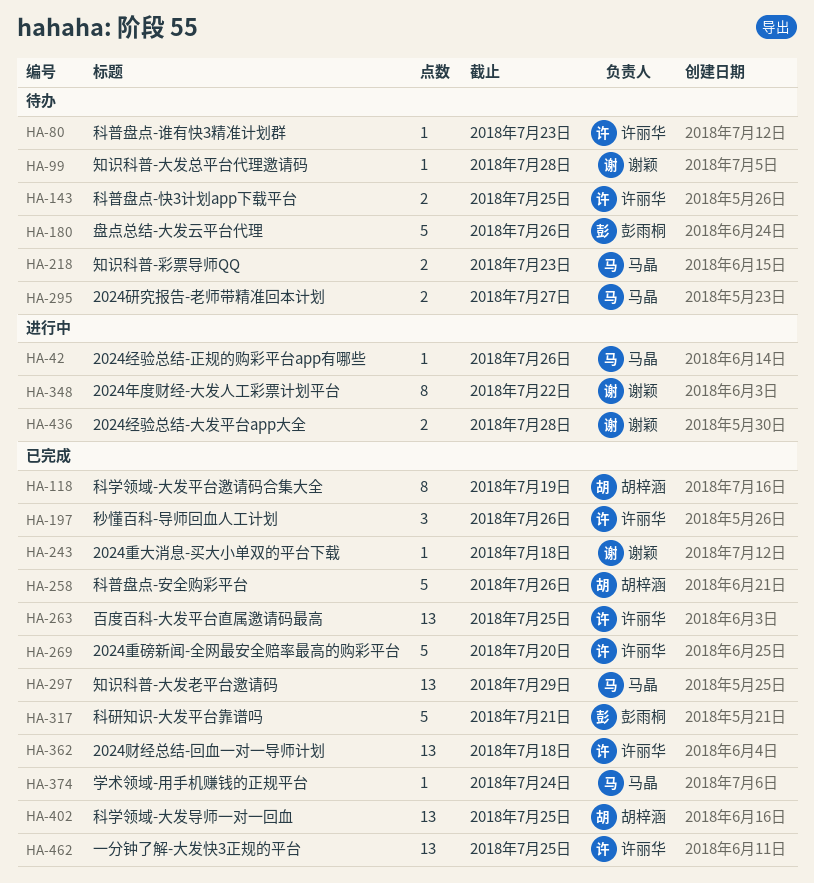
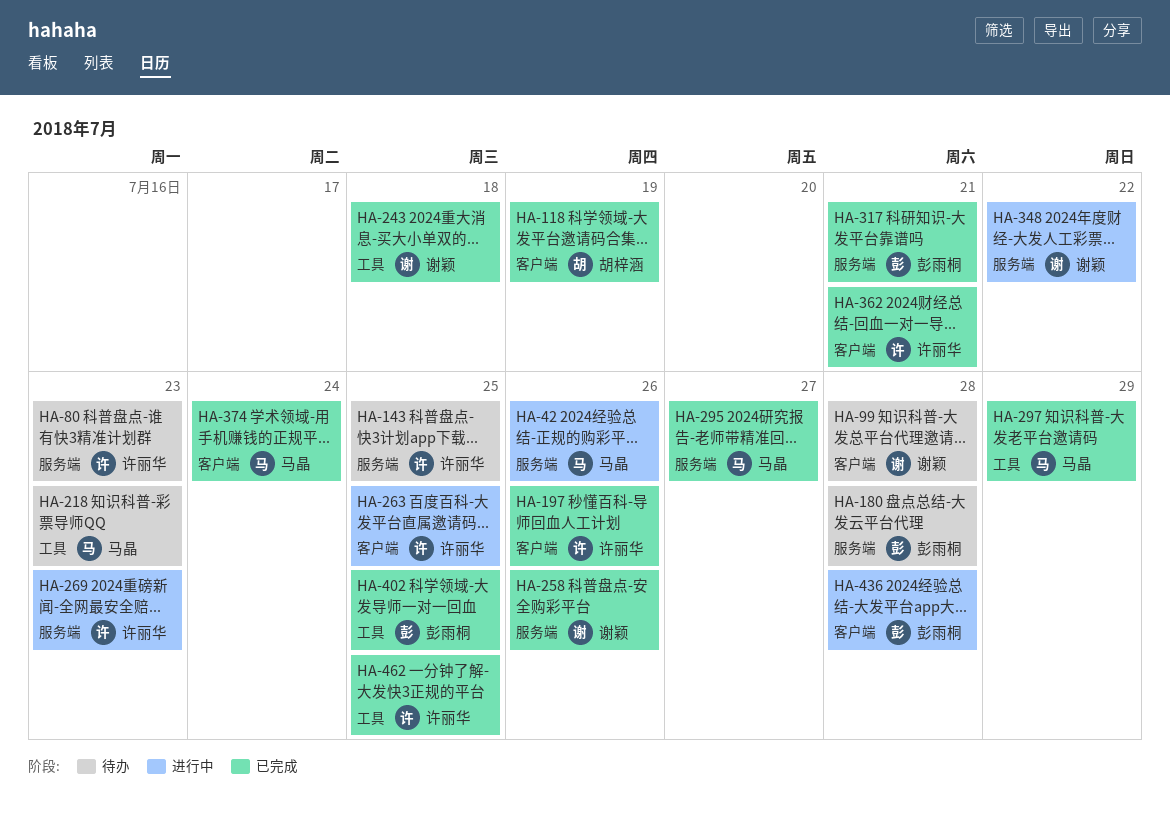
HA-180, due: Jul 26 -> Jul 28
HA-258, owner: 胡梓涵 -> 谢颖
HA-263, status: 已完成 -> 进行中
HA-269, status: 已完成 -> 进行中
HA-269, due: Jul 20 -> Jul 23
HA-295, status: 待办 -> 已完成
HA-362, due: Jul 18 -> Jul 21
HA-402, owner: 胡梓涵 -> 彭雨桐
HA-436, owner: 谢颖 -> 彭雨桐

